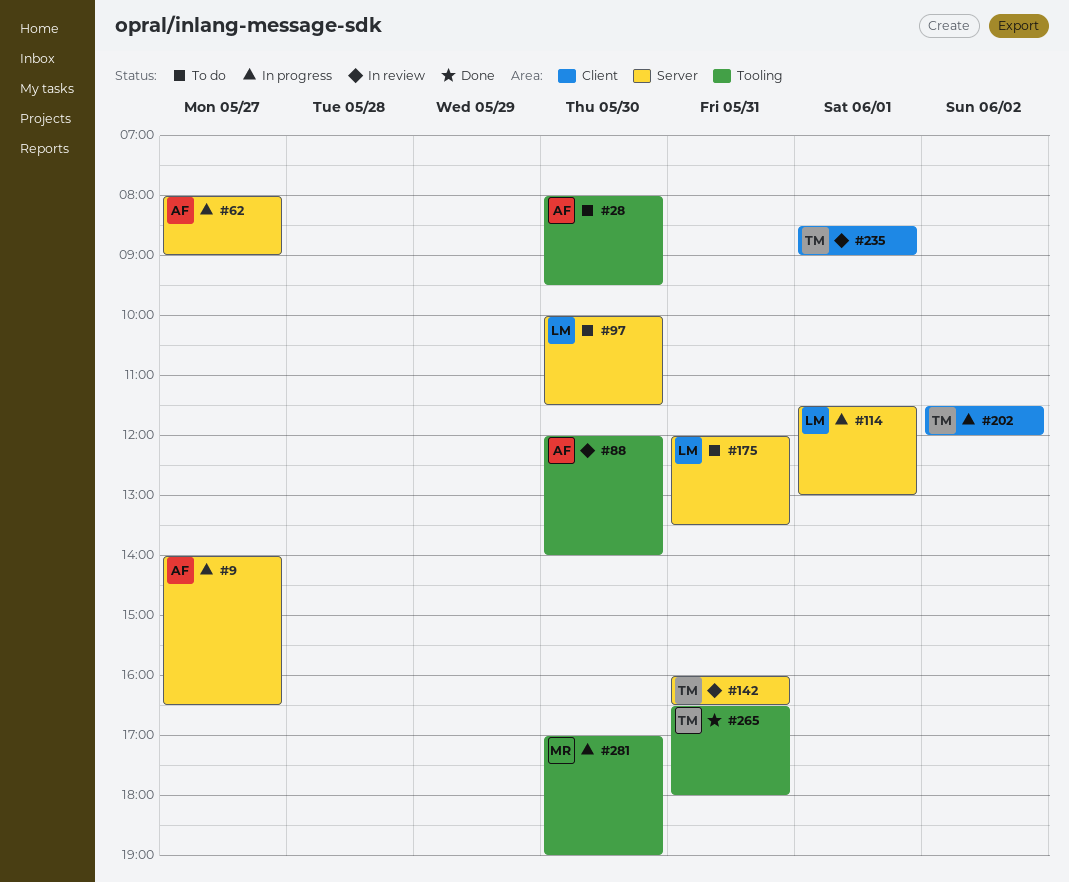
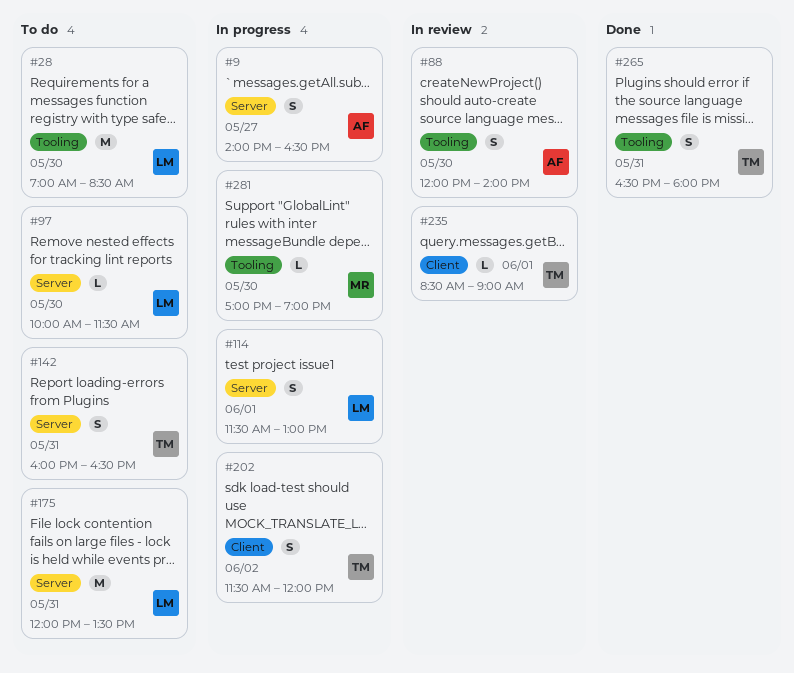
#28, owner: AF -> LM
#28, begins: 08:00 -> 07:00
#28, ends: 09:30 -> 08:30
#62: present -> none
#142, status: In review -> To do

